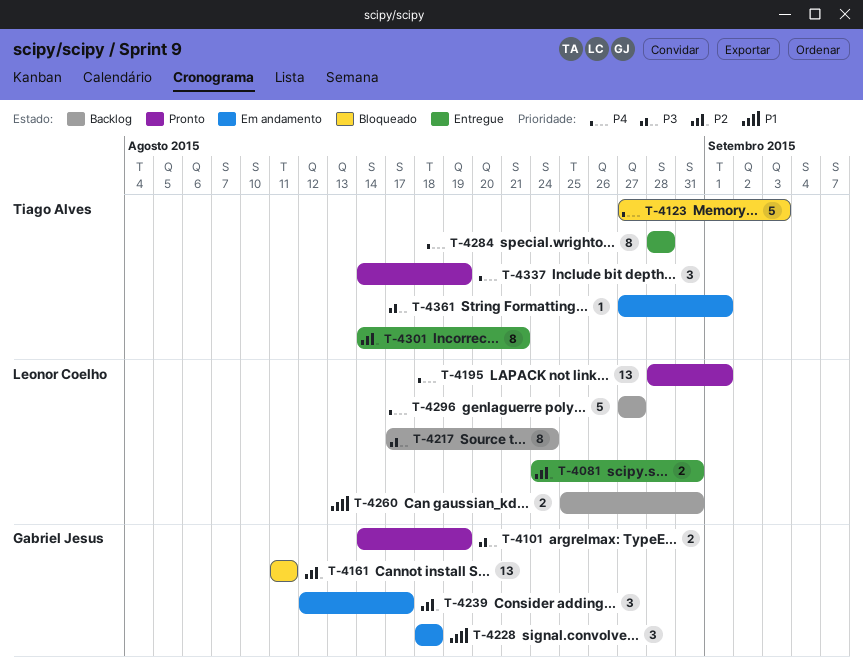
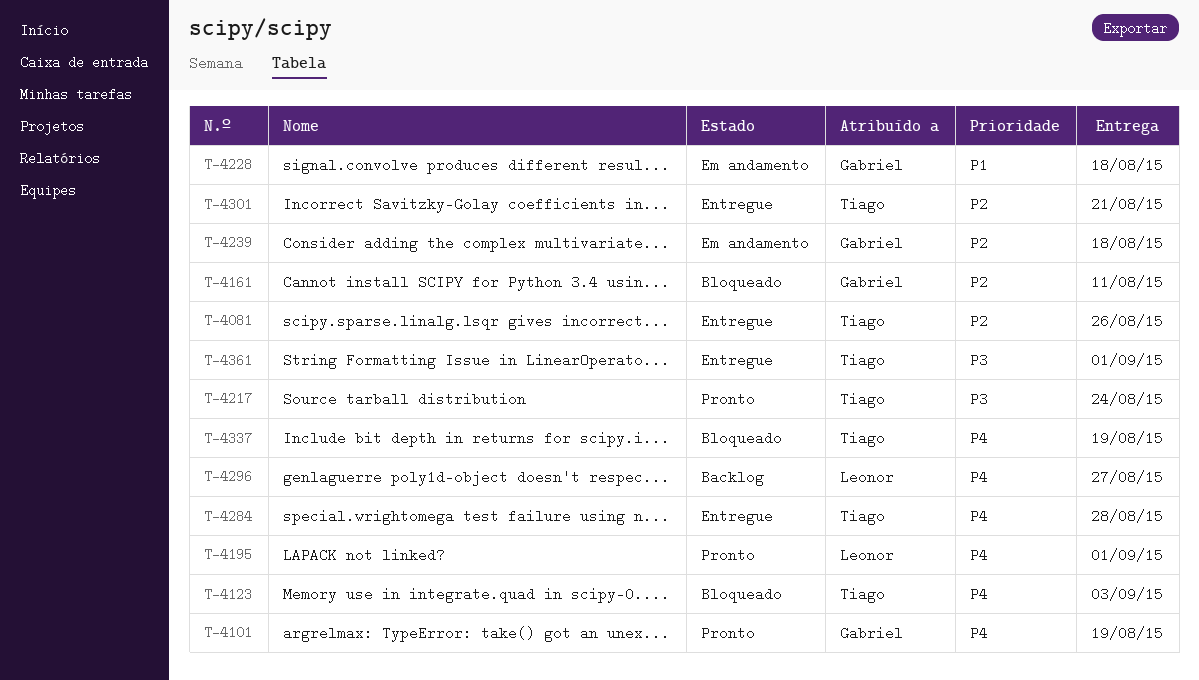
T-4081, owner: Leonor Coelho -> Tiago Alves
T-4081, due: Aug 31 -> Aug 26
T-4101, priority: P3 -> P4
T-4217, status: Backlog -> Pronto
T-4217, owner: Leonor Coelho -> Tiago Alves
T-4239, due: Aug 17 -> Aug 18
T-4260: present -> none
T-4337, status: Pronto -> Bloqueado
T-4361, status: Em andamento -> Entregue

